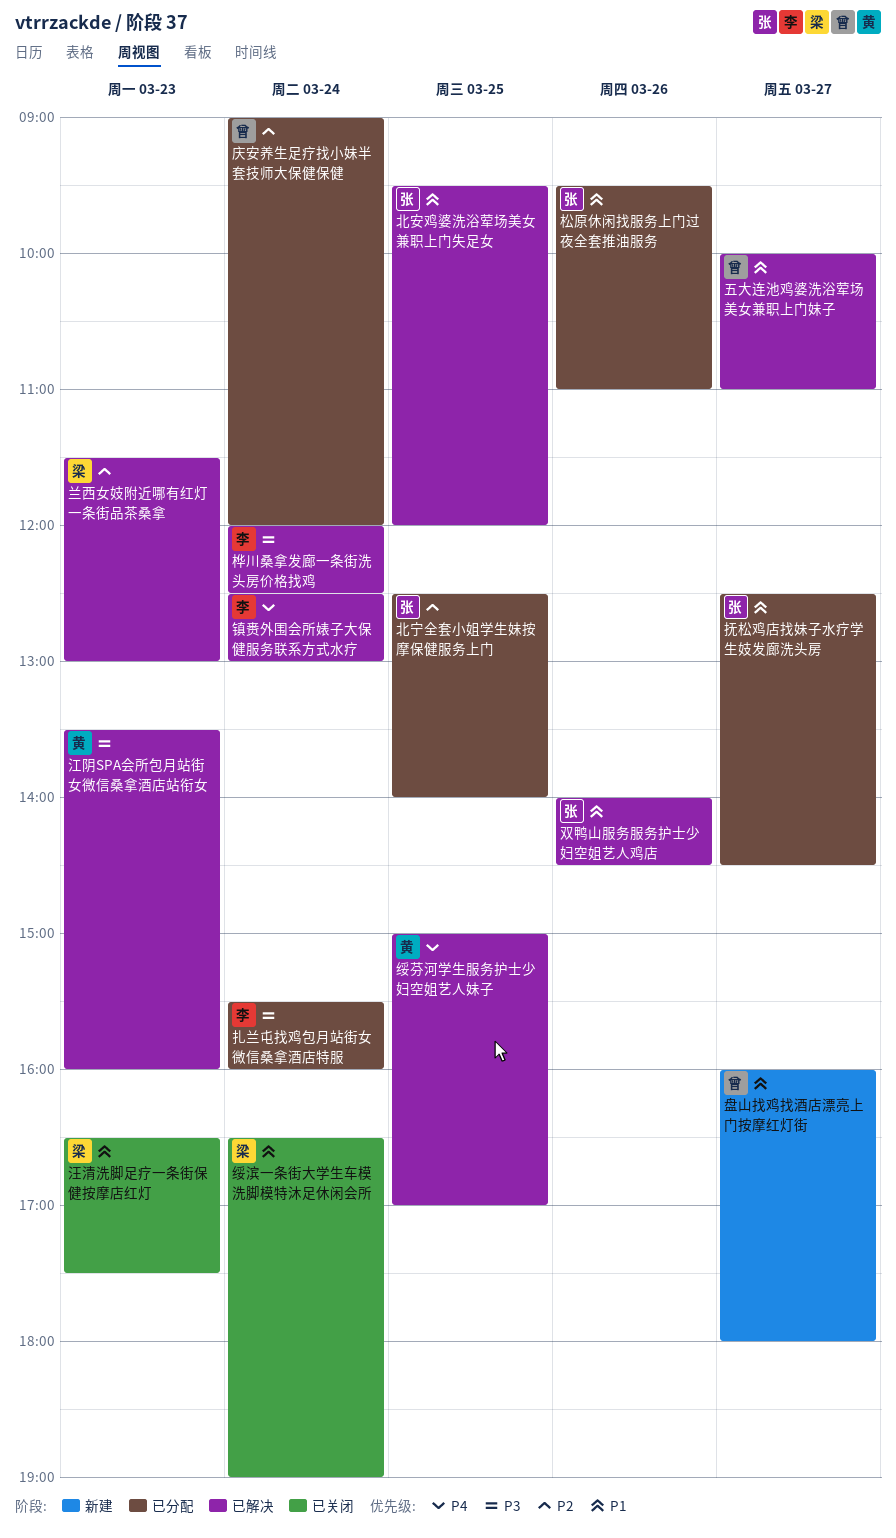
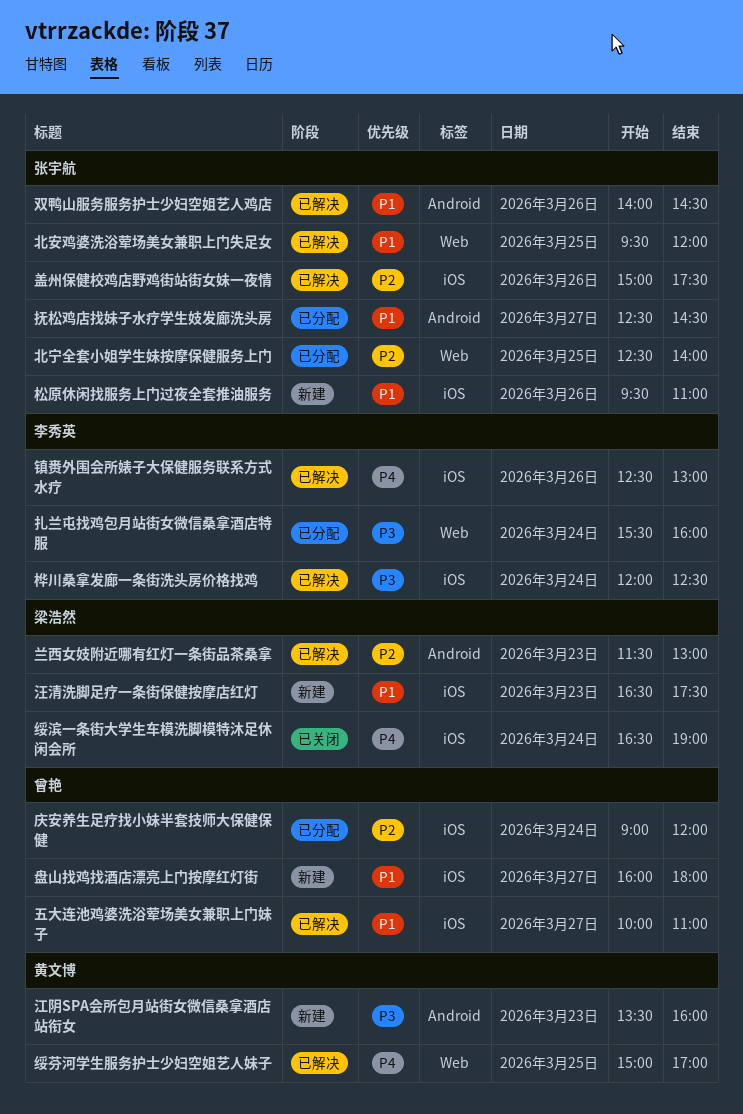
松原休闲找服务上门过夜全套推油服务, status: 已分配 -> 新建
江阴SPA会所包月站街女微信桑拿酒店站衔女, status: 已解决 -> 新建
汪清洗脚足疗一条街保健按摩店红灯, status: 已关闭 -> 新建
盖州保健校鸡店野鸡街站街女妹一夜情: none -> present
绥滨一条街大学生车模洗脚模特沐足休闲会所, priority: P1 -> P4
镇赉外围会所婊子大保健服务联系方式水疗, day: Mar 24 -> Mar 26

